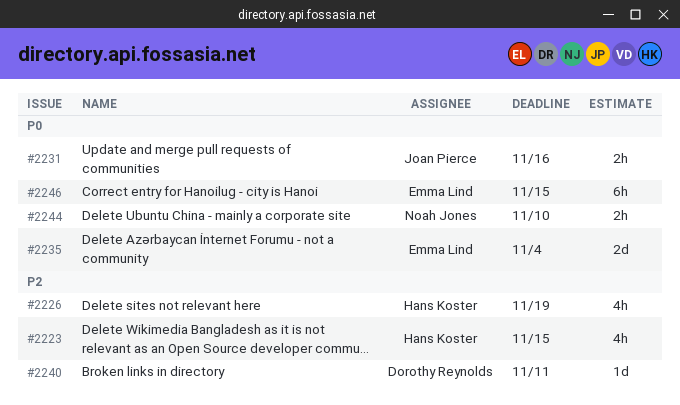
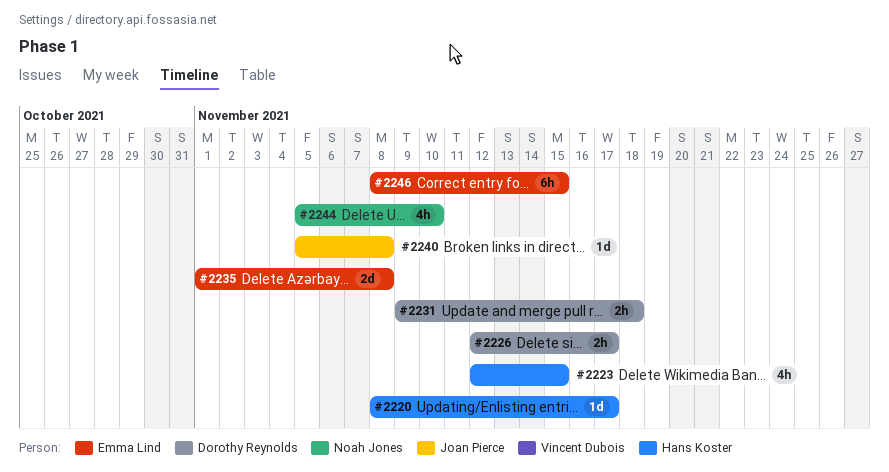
#2220: none -> present
#2226, owner: Hans Koster -> Dorothy Reynolds
#2226, estimate: 4h -> 2h
#2226, due: Nov 19 -> Nov 17
#2231, owner: Joan Pierce -> Dorothy Reynolds
#2231, due: Nov 16 -> Nov 18
#2235, due: Nov 4 -> Nov 8
#2240, owner: Dorothy Reynolds -> Joan Pierce
#2240, due: Nov 11 -> Nov 8
#2244, estimate: 2h -> 4h

